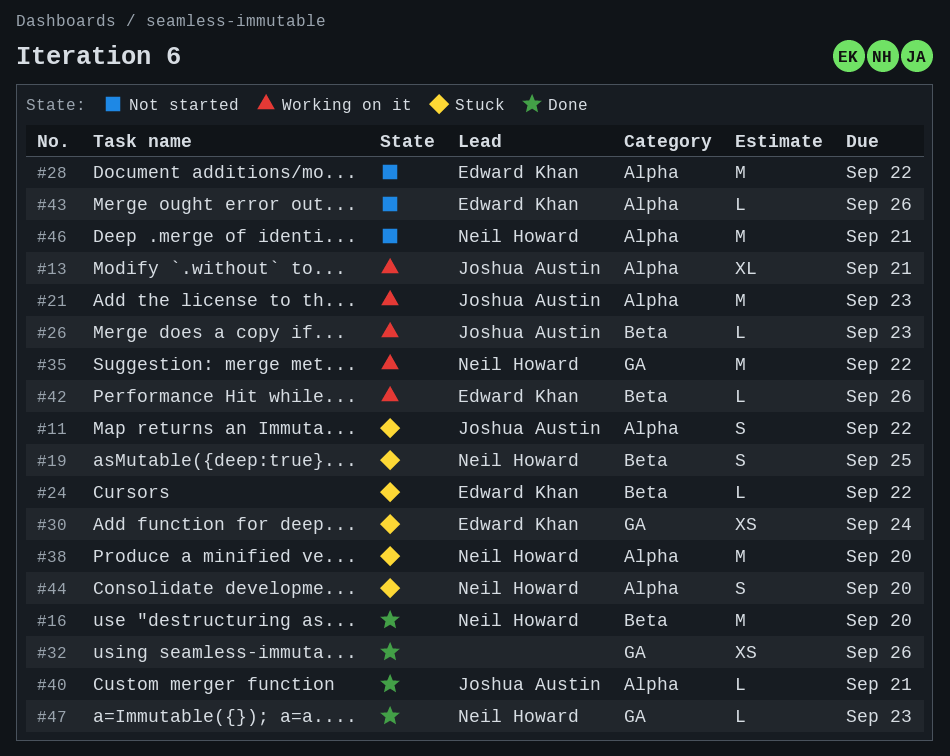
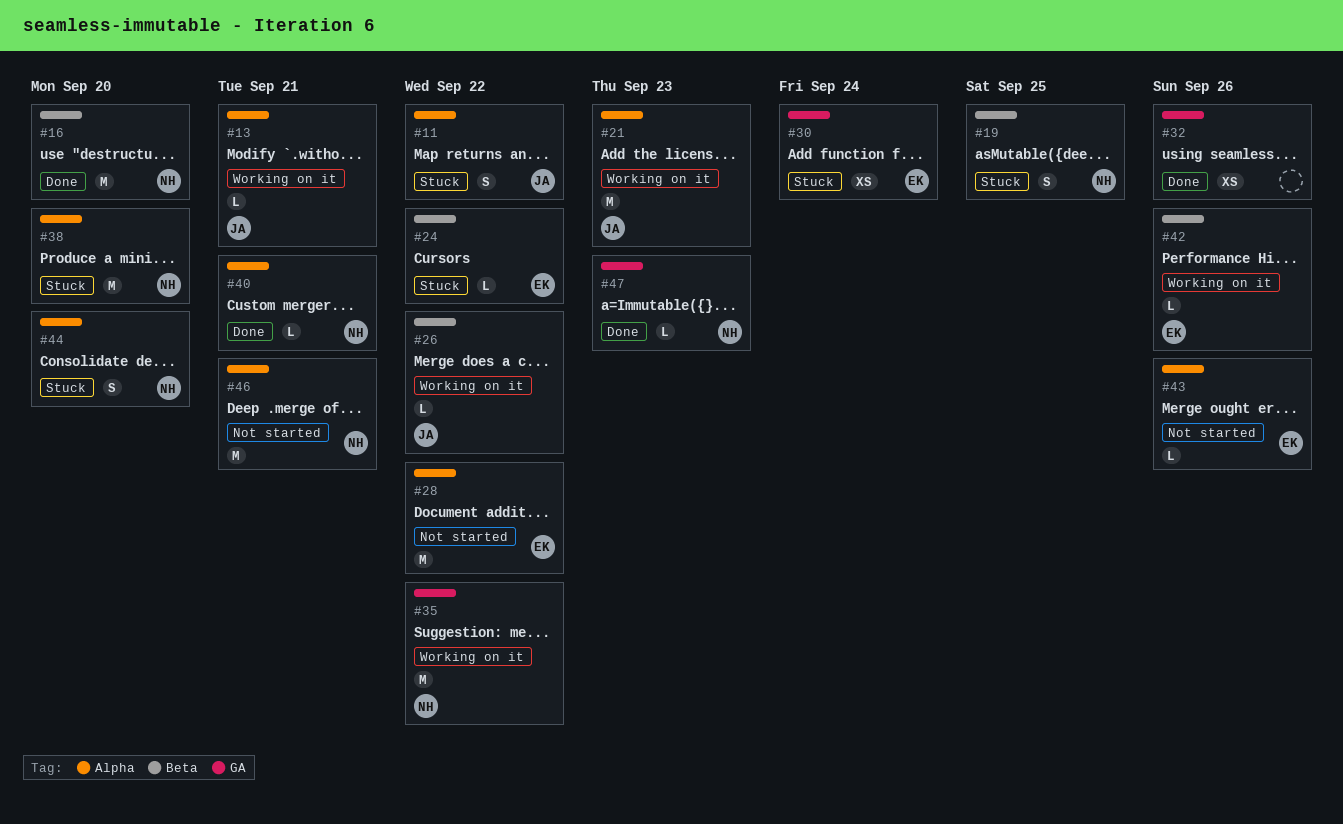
#13, estimate: XL -> L
#26, due: Sep 23 -> Sep 22
#40, owner: Joshua Austin -> Neil Howard

